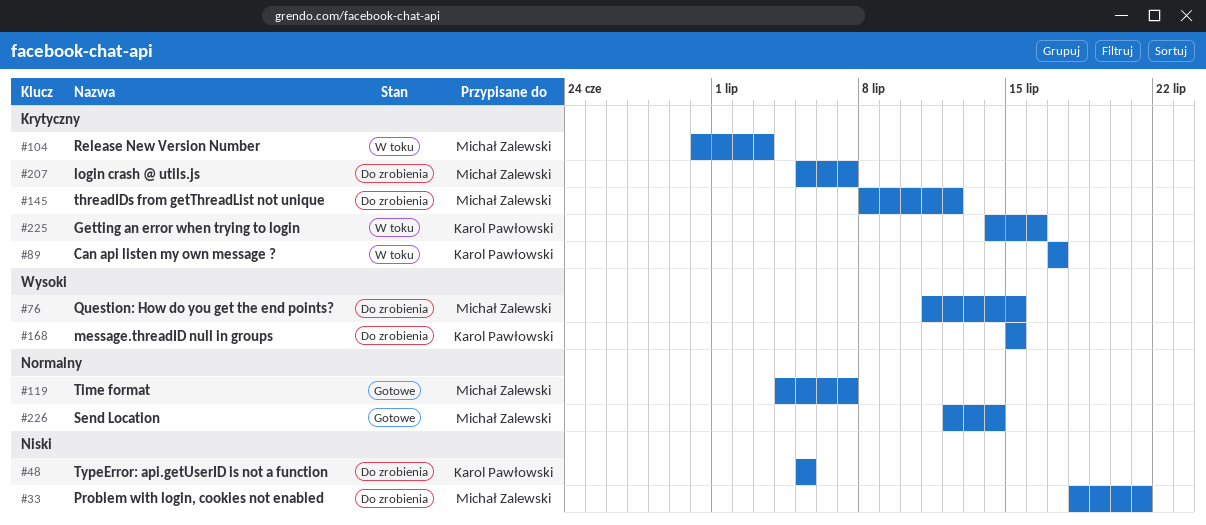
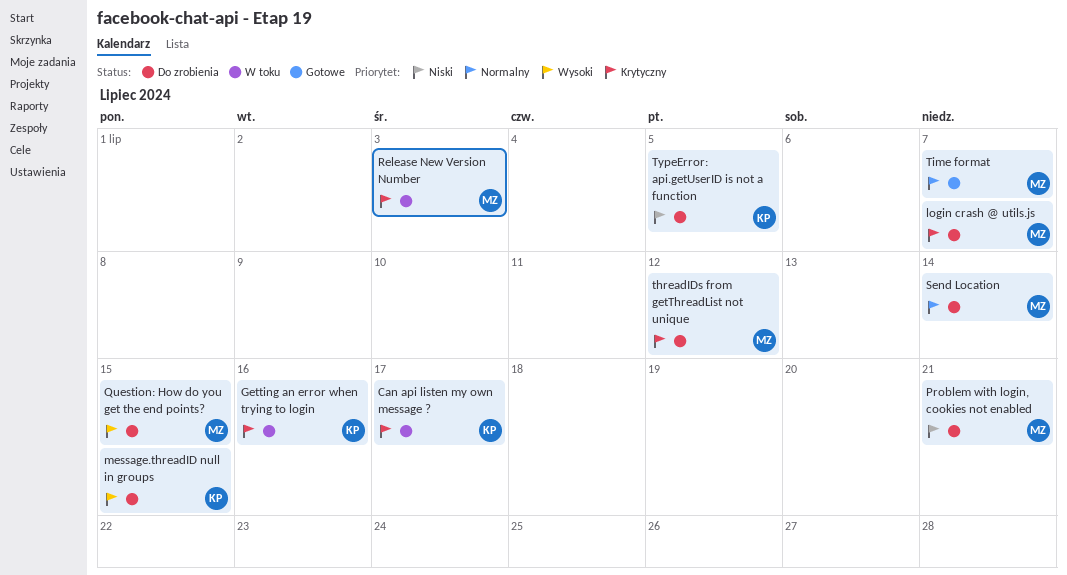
Send Location, status: Gotowe -> Do zrobienia

